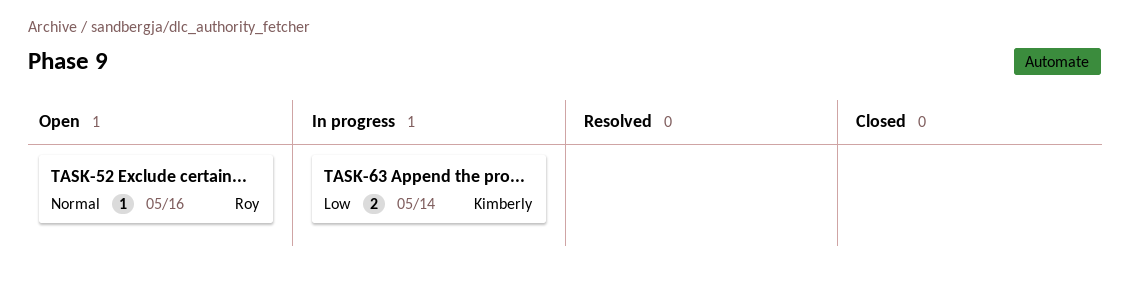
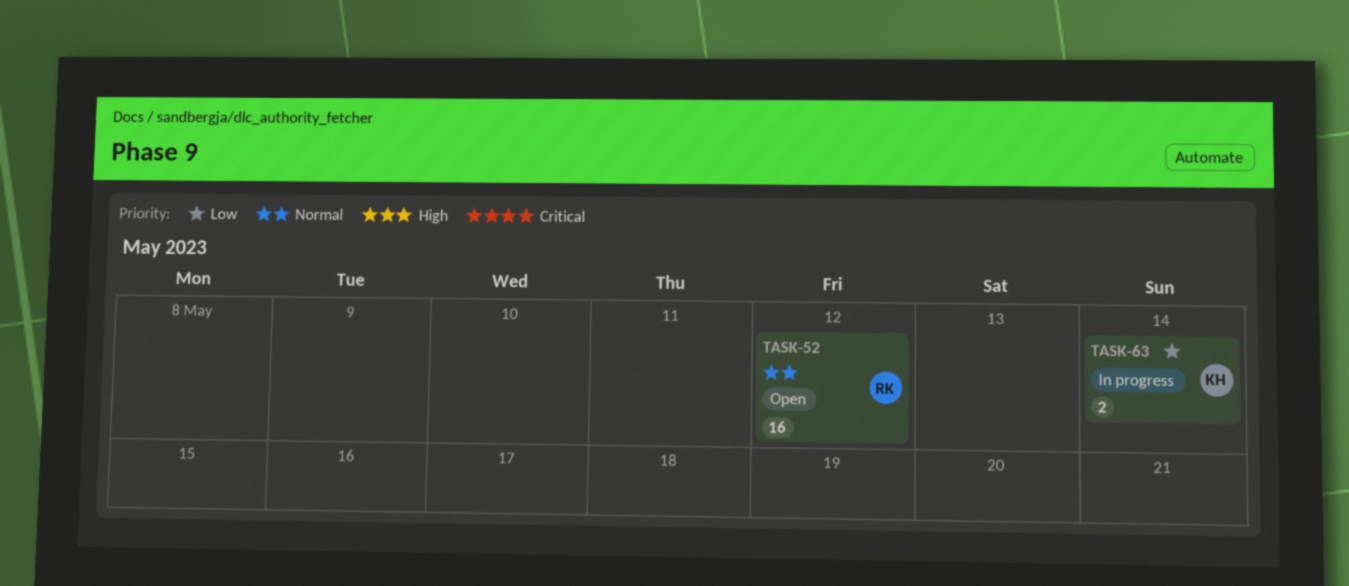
TASK-52, estimate: 1 -> 16
TASK-52, due: May 16 -> May 12

